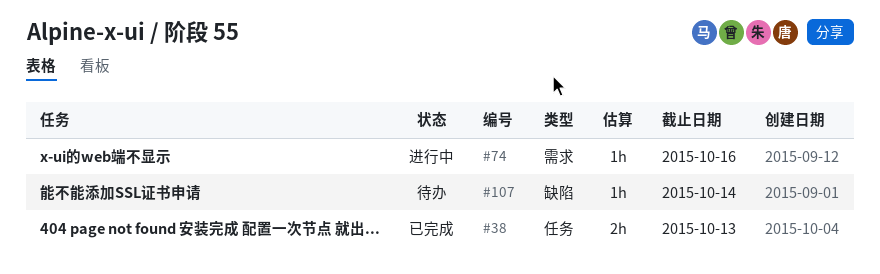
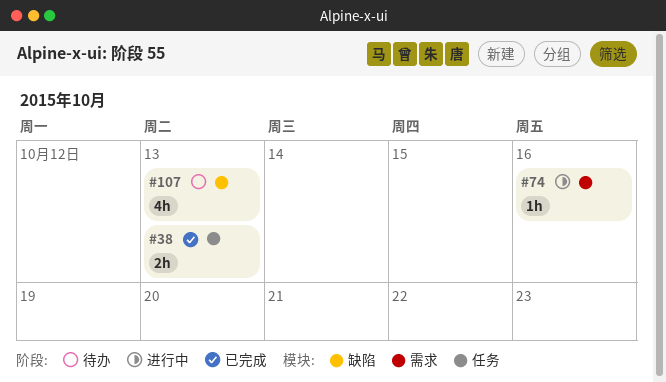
#107, estimate: 1h -> 4h
#107, due: Oct 14 -> Oct 13

